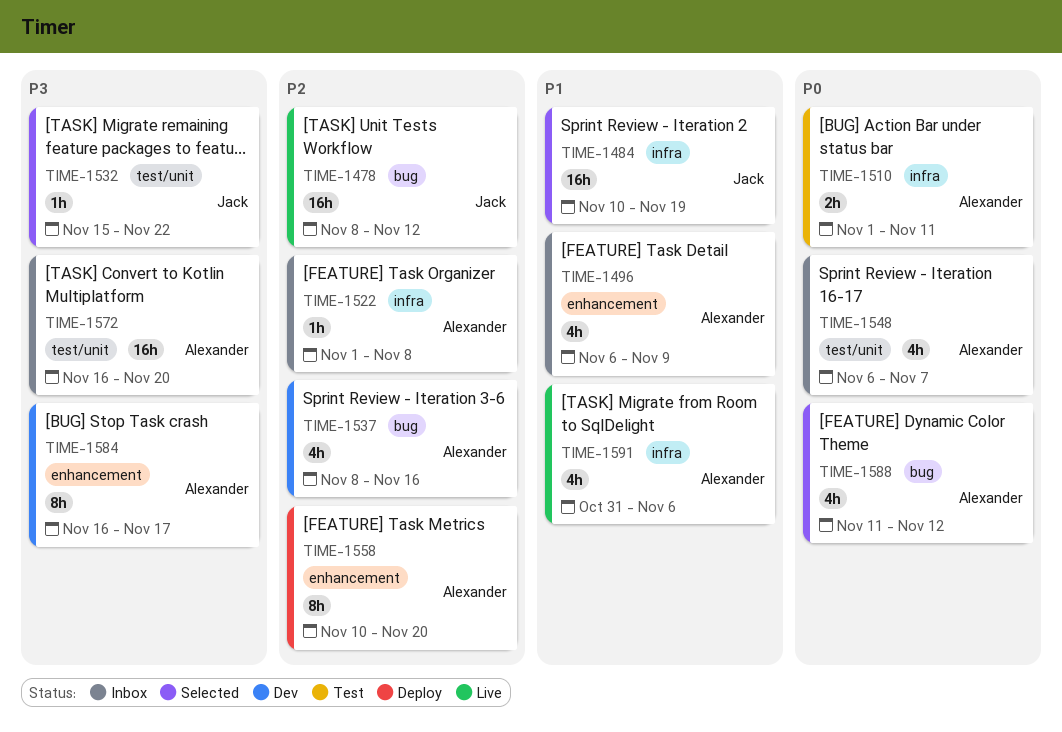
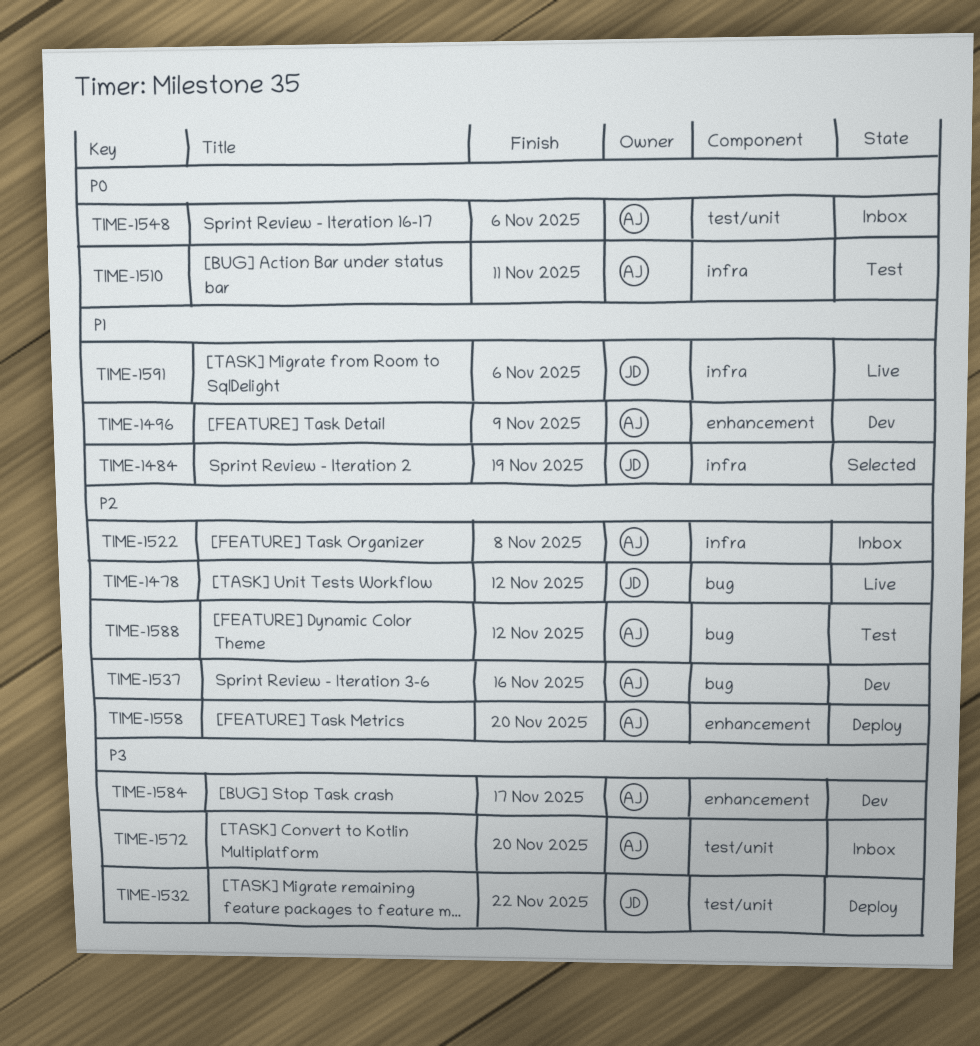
TIME-1496, status: Inbox -> Dev
TIME-1532, status: Selected -> Deploy
TIME-1548, due: Nov 7 -> Nov 6
TIME-1588, status: Selected -> Test
TIME-1588, priority: P0 -> P2
TIME-1591, owner: Alexander -> Jack

